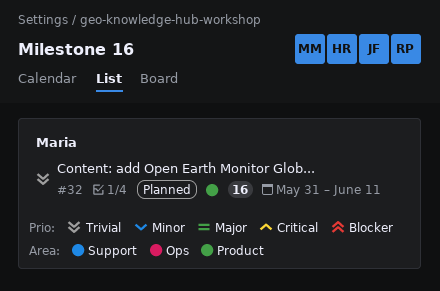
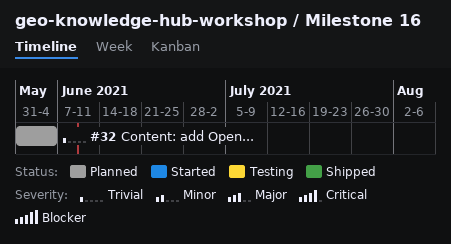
#32, due: Jun 11 -> Jun 4

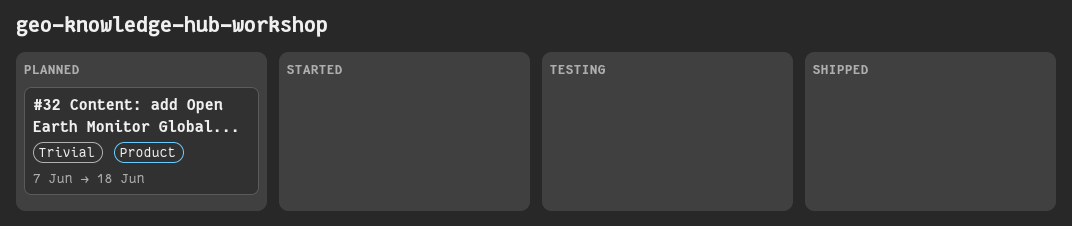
#32, start: May 31 -> Jun 7
#32, due: Jun 4 -> Jun 18

